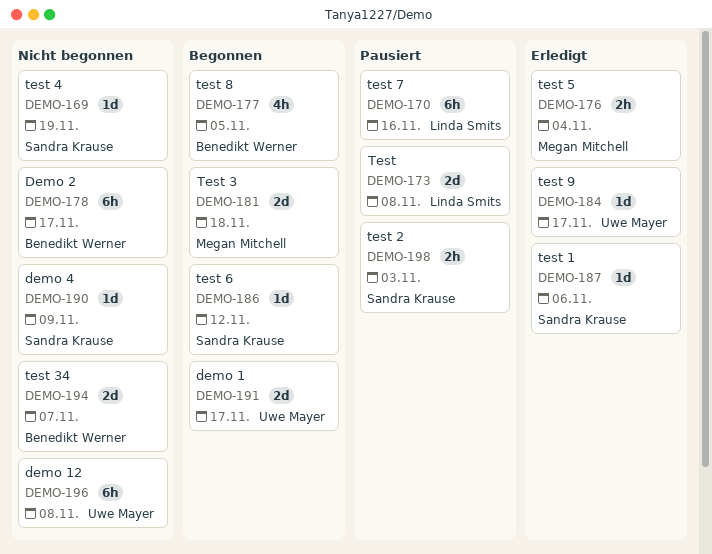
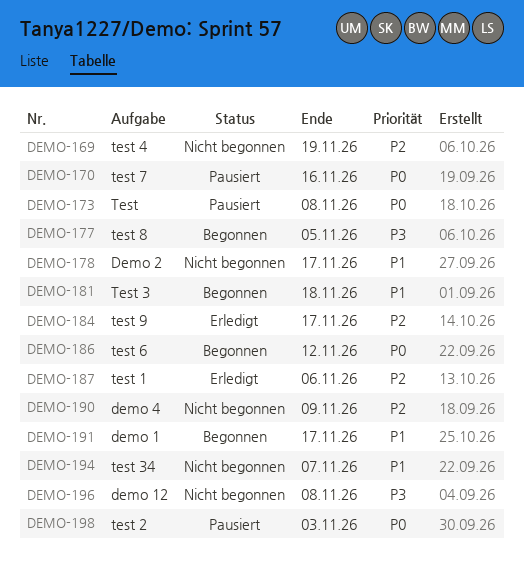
DEMO-176: present -> none

